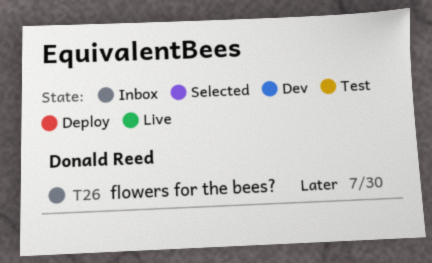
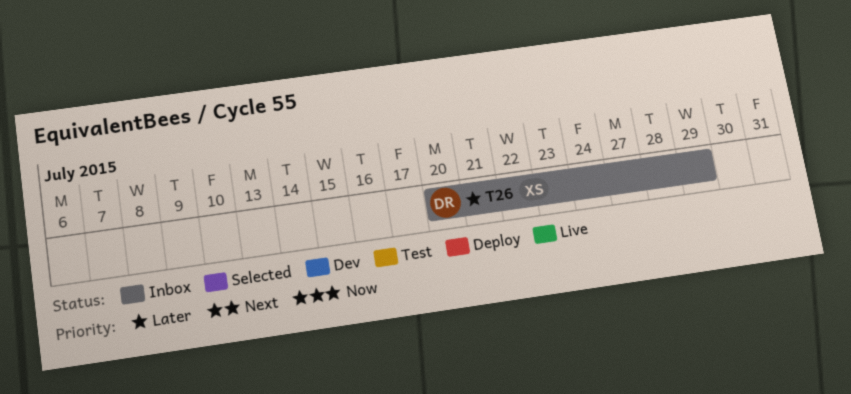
T26, due: Jul 30 -> Jul 29

